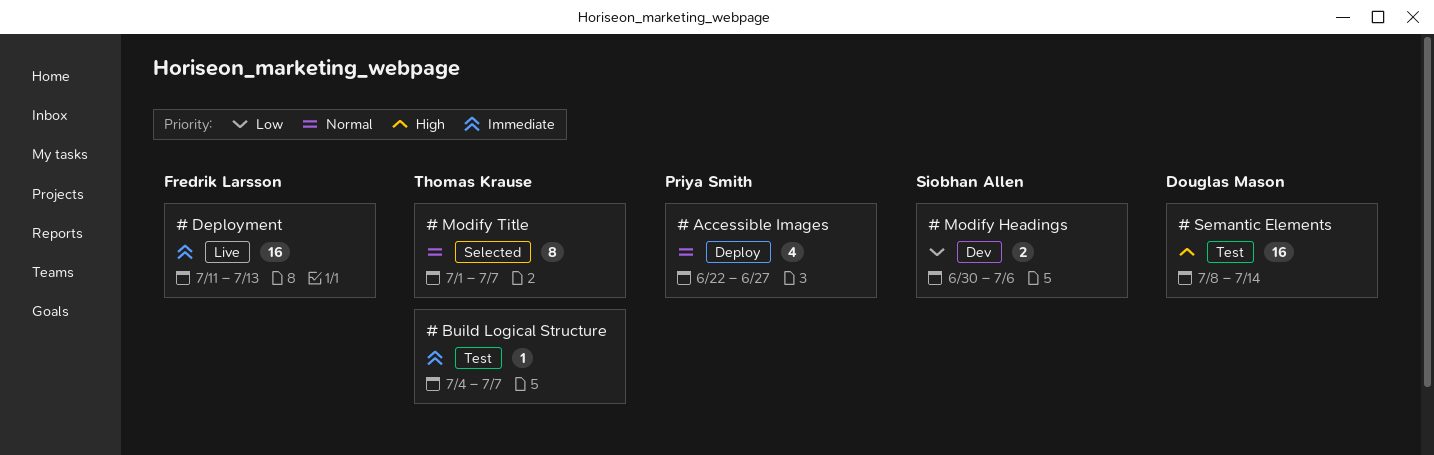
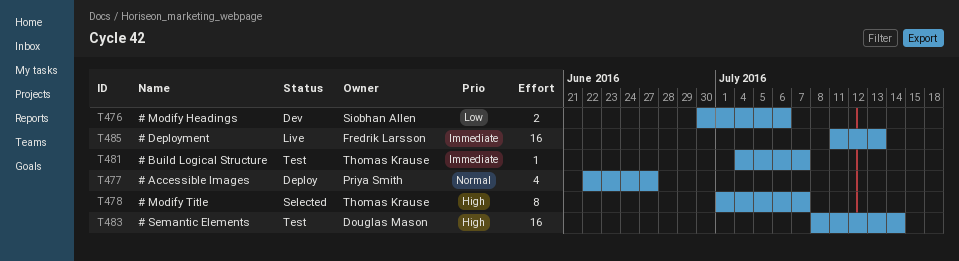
# Modify Title, priority: Normal -> High

